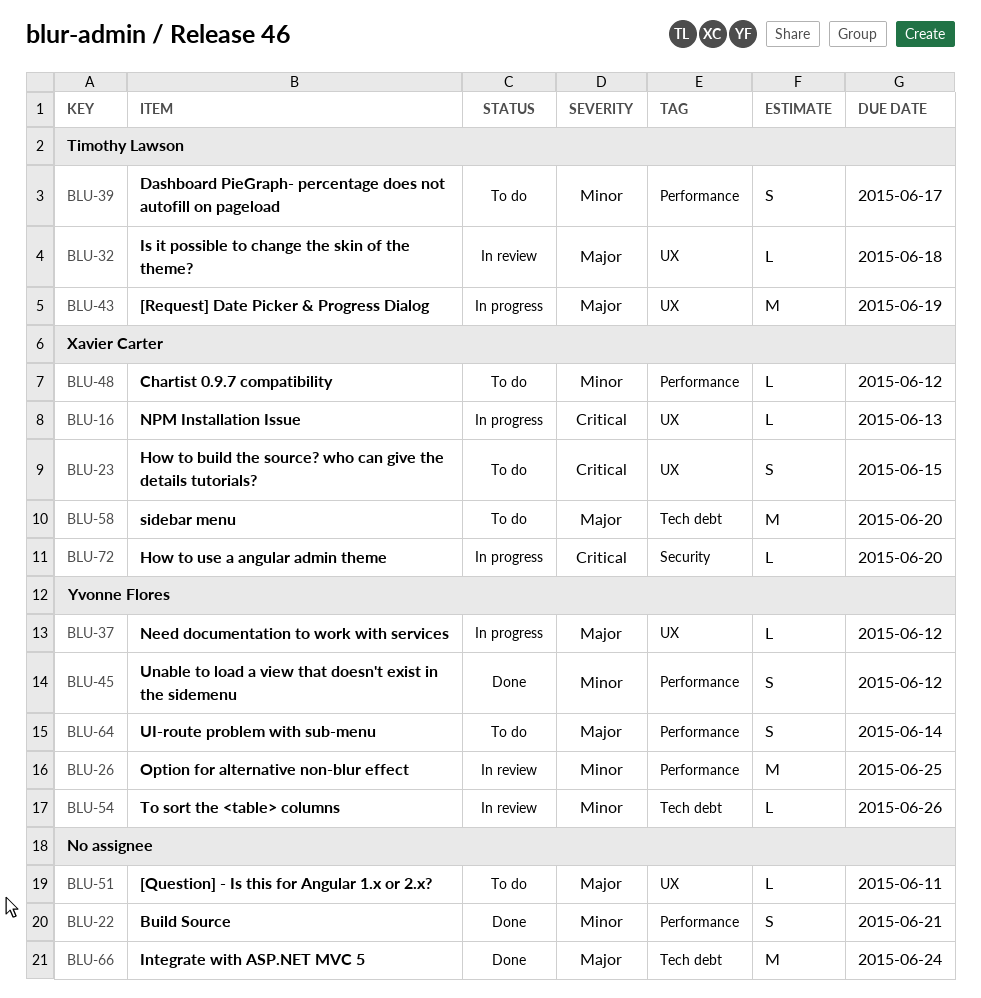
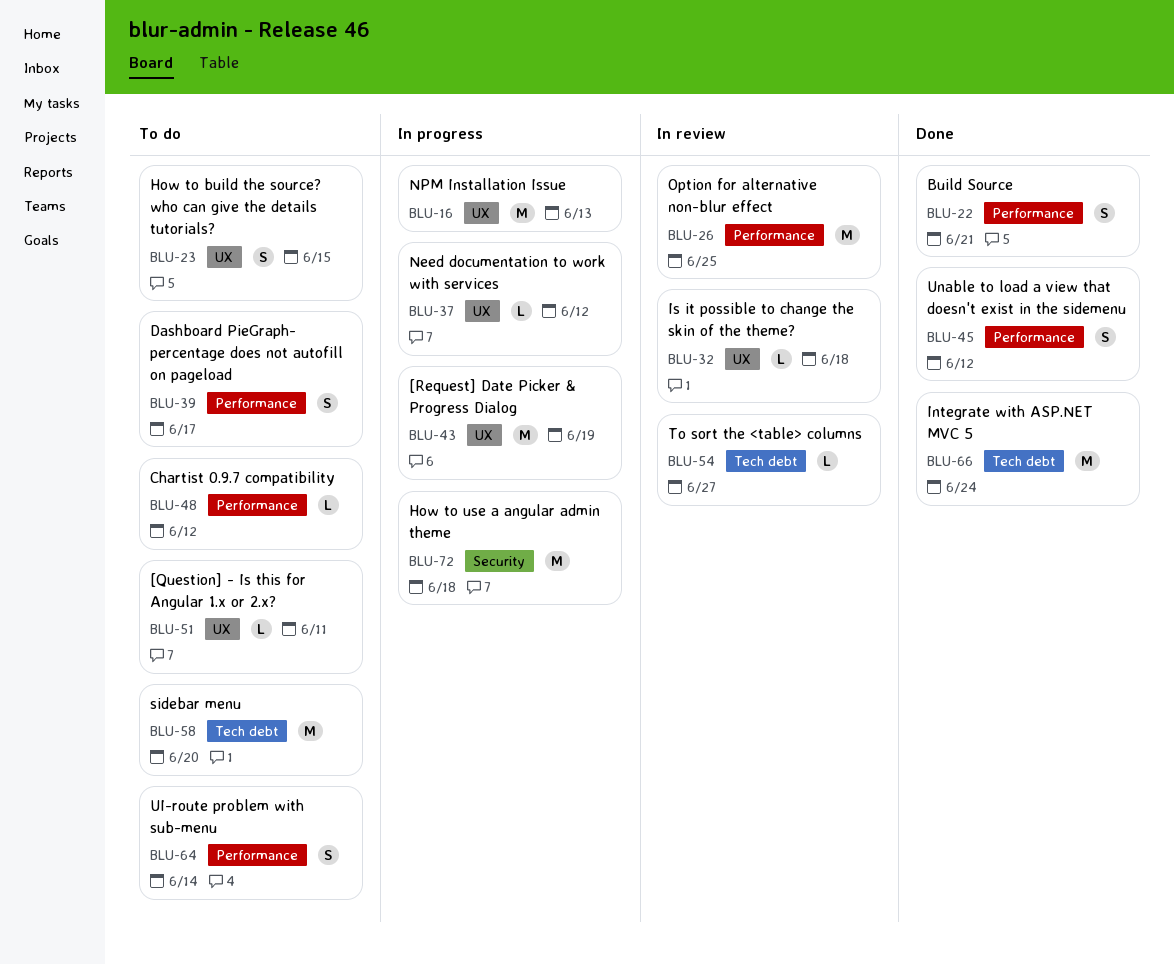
BLU-16, estimate: L -> M
BLU-54, due: Jun 26 -> Jun 27
BLU-72, estimate: L -> M
BLU-72, due: Jun 20 -> Jun 18

